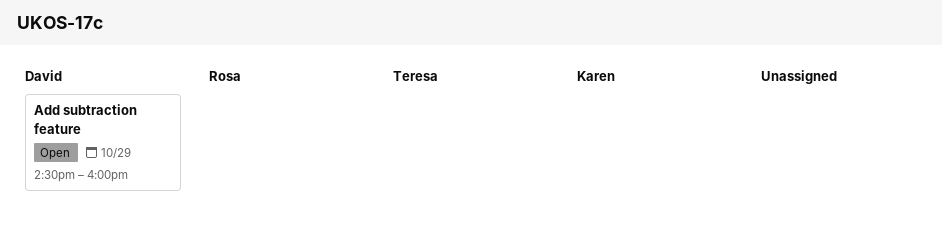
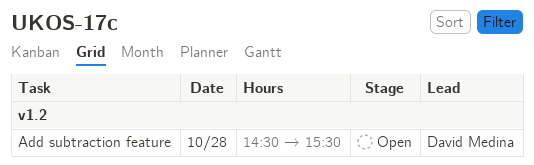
Add subtraction feature, day: Oct 29 -> Oct 28
Add subtraction feature, ends: 16:00 -> 15:30

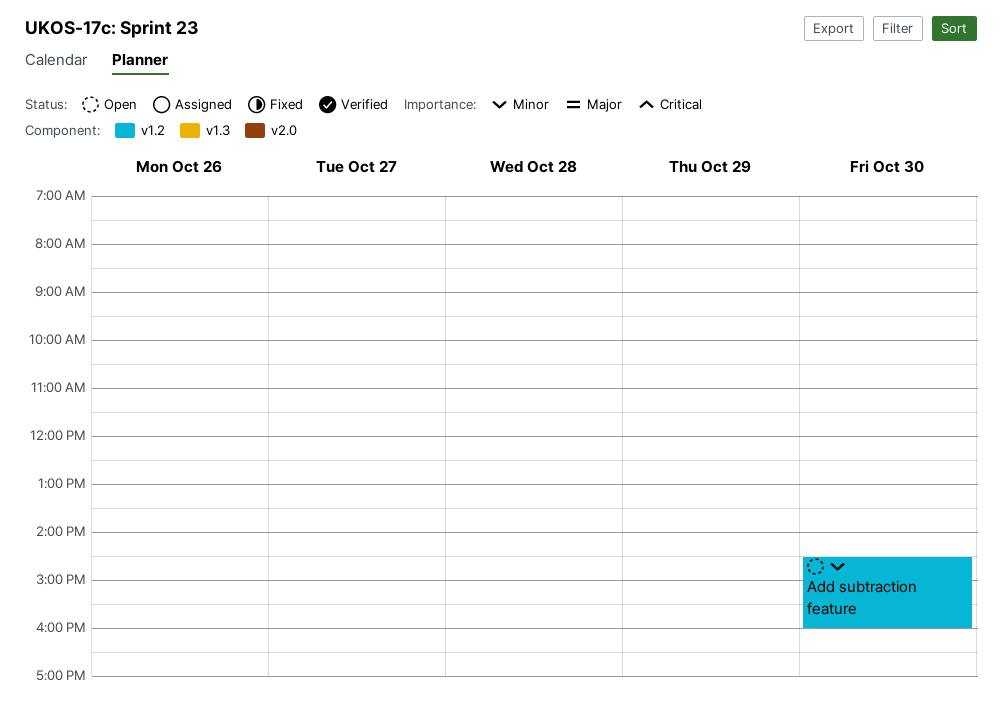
Add subtraction feature, day: Oct 28 -> Oct 30
Add subtraction feature, ends: 15:30 -> 16:00

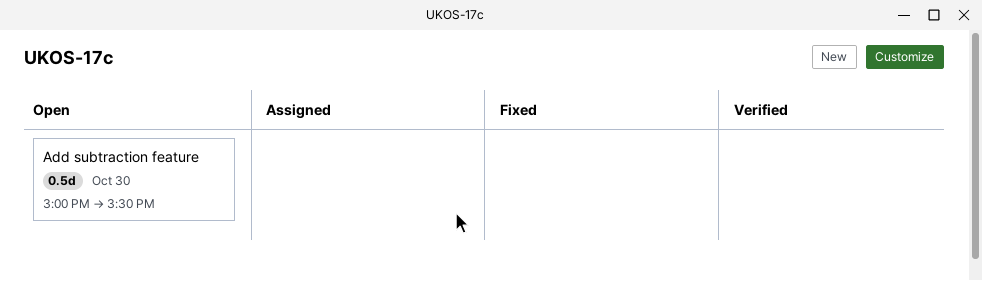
Add subtraction feature, begins: 14:30 -> 15:00
Add subtraction feature, ends: 16:00 -> 15:30

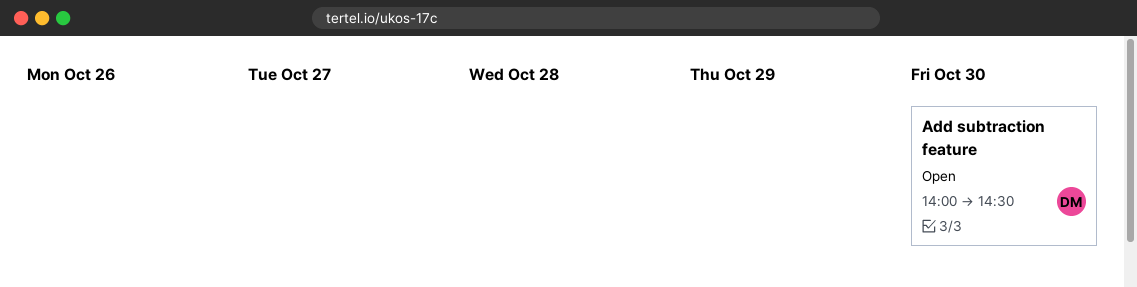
Add subtraction feature, begins: 15:00 -> 14:00
Add subtraction feature, ends: 15:30 -> 14:30

